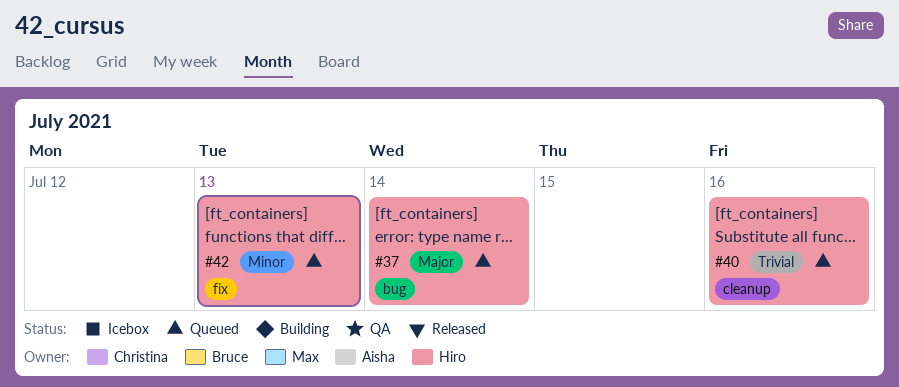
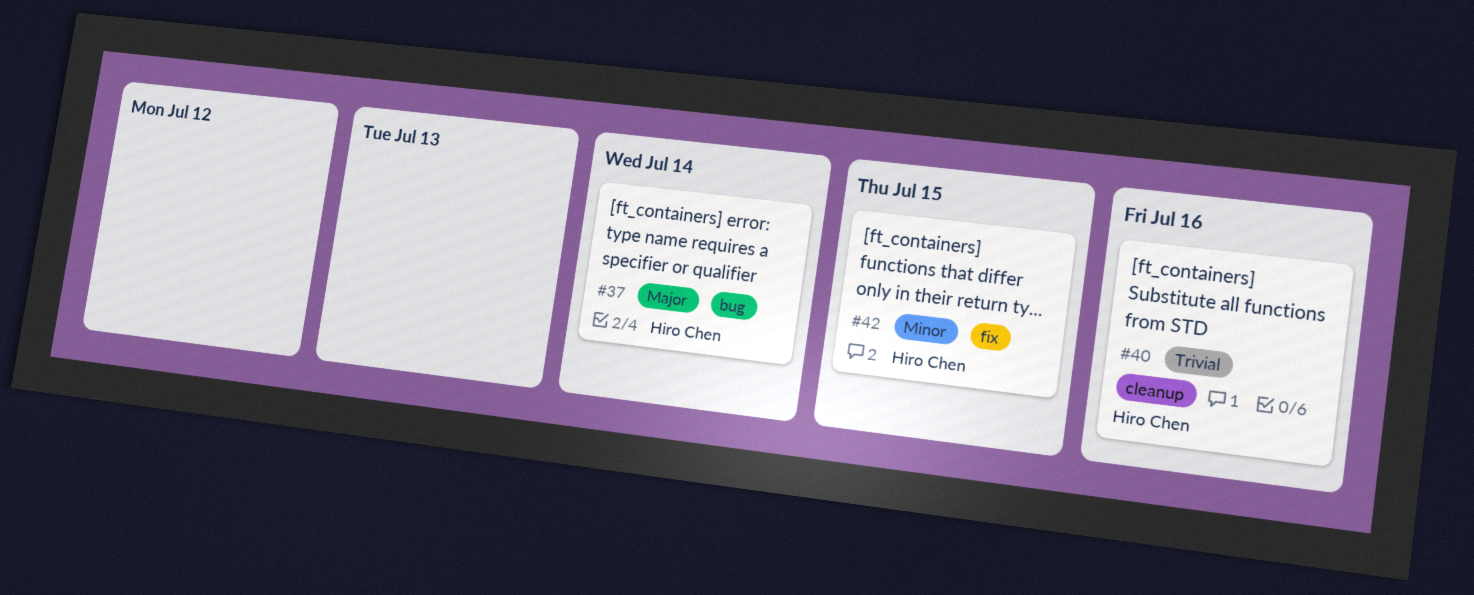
#42, due: Jul 13 -> Jul 15

